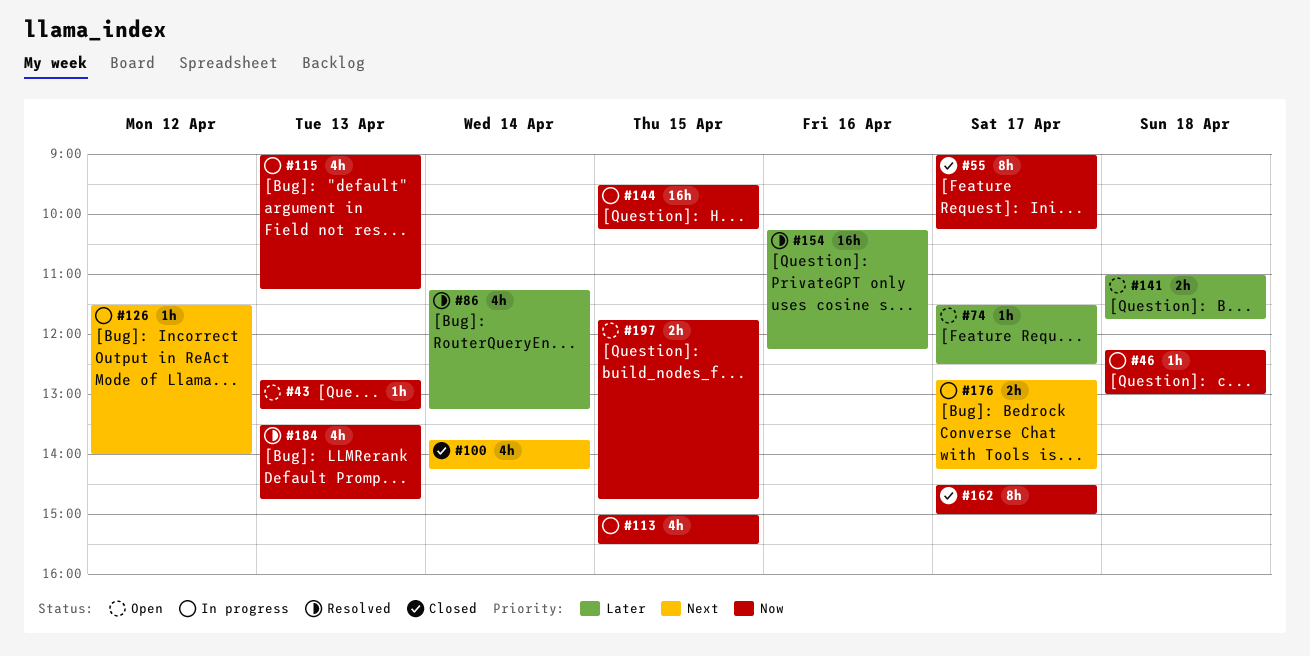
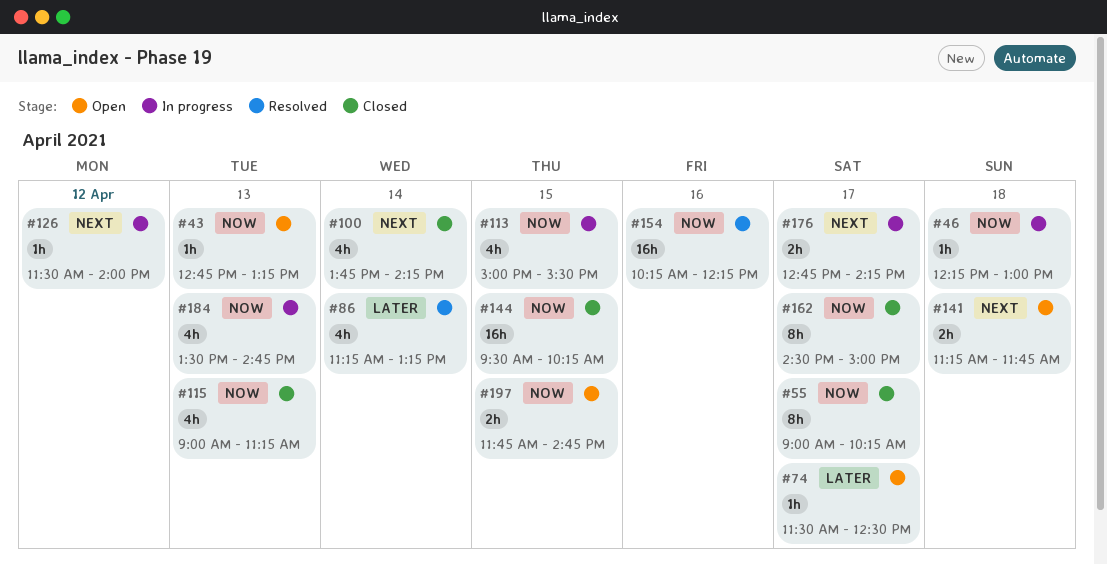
#115, status: In progress -> Closed
#141, priority: Later -> Next
#141, begins: 11:00 -> 11:15
#144, status: In progress -> Closed
#154, priority: Later -> Now
#184, status: Resolved -> In progress

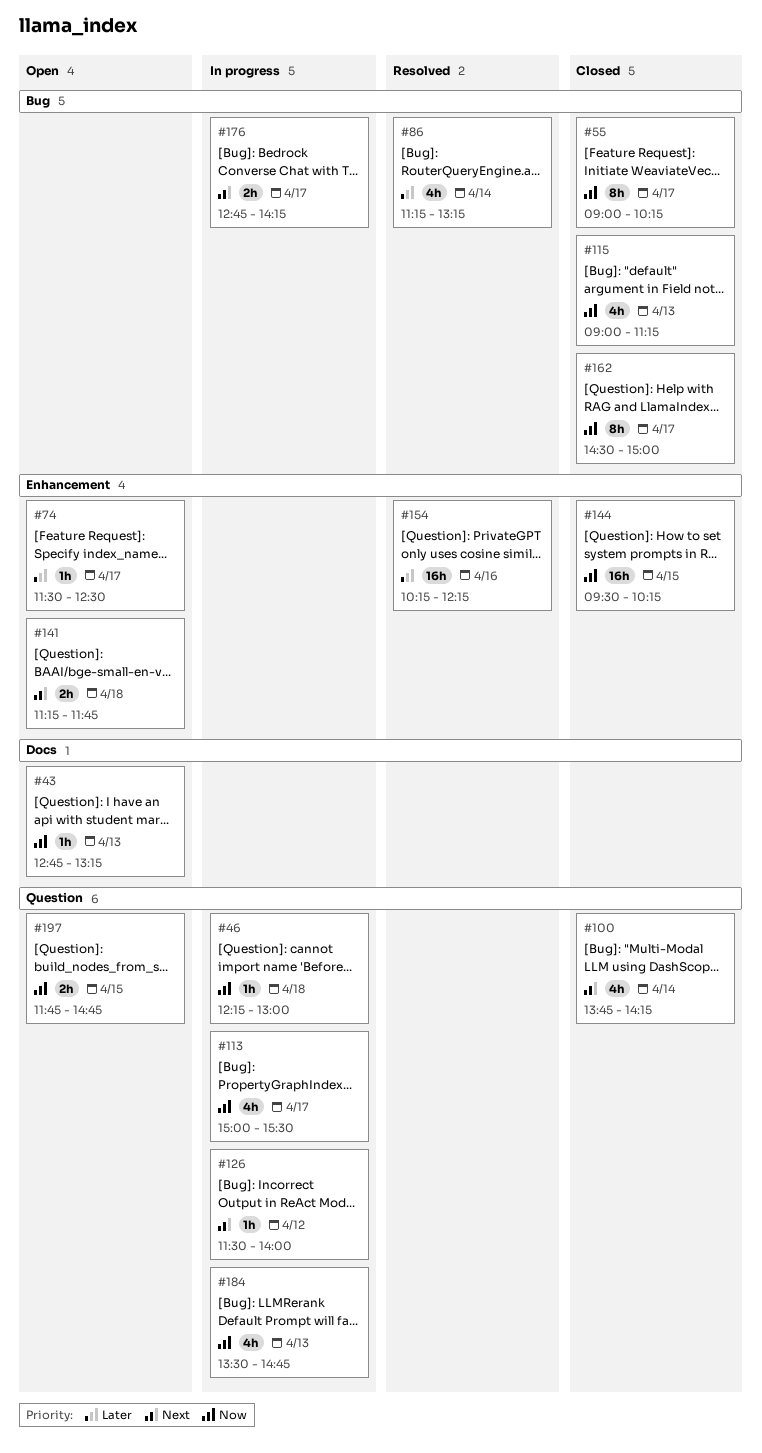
#113, day: Apr 15 -> Apr 17
#154, priority: Now -> Later

